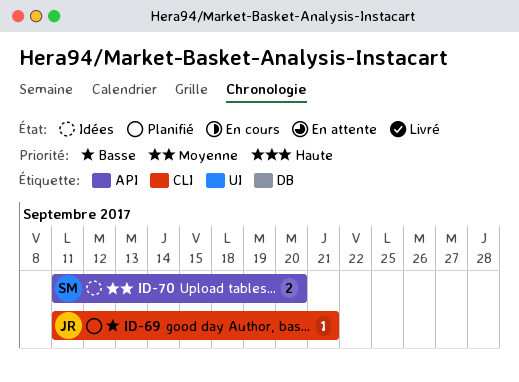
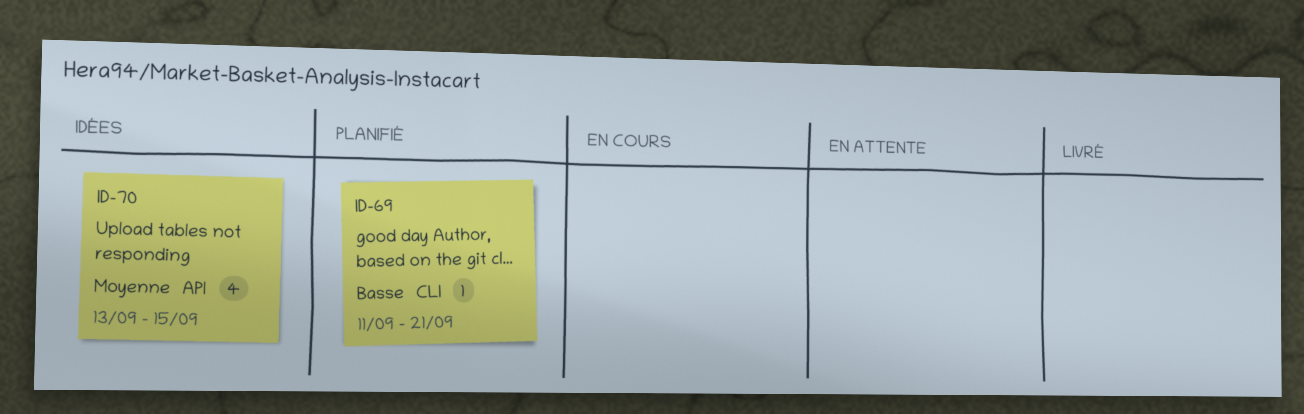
ID-70, estimate: 2 -> 4
ID-70, start: Sep 11 -> Sep 13
ID-70, due: Sep 20 -> Sep 15

